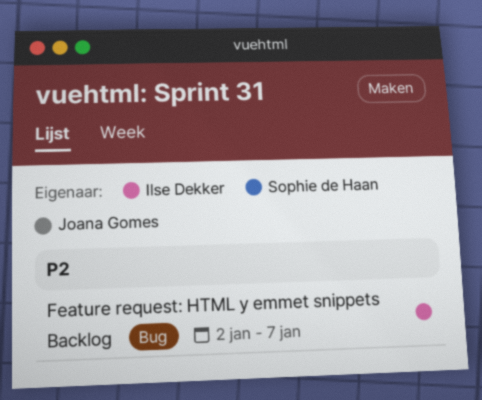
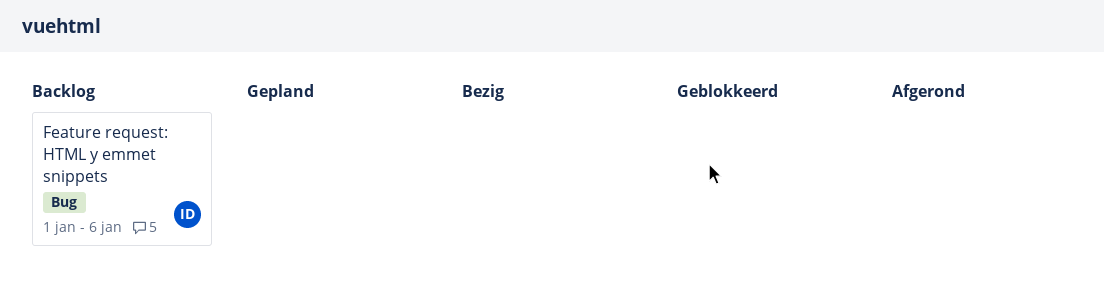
Feature request: HTML y emmet snippets, start: Jan 2 -> Jan 1
Feature request: HTML y emmet snippets, due: Jan 7 -> Jan 6

